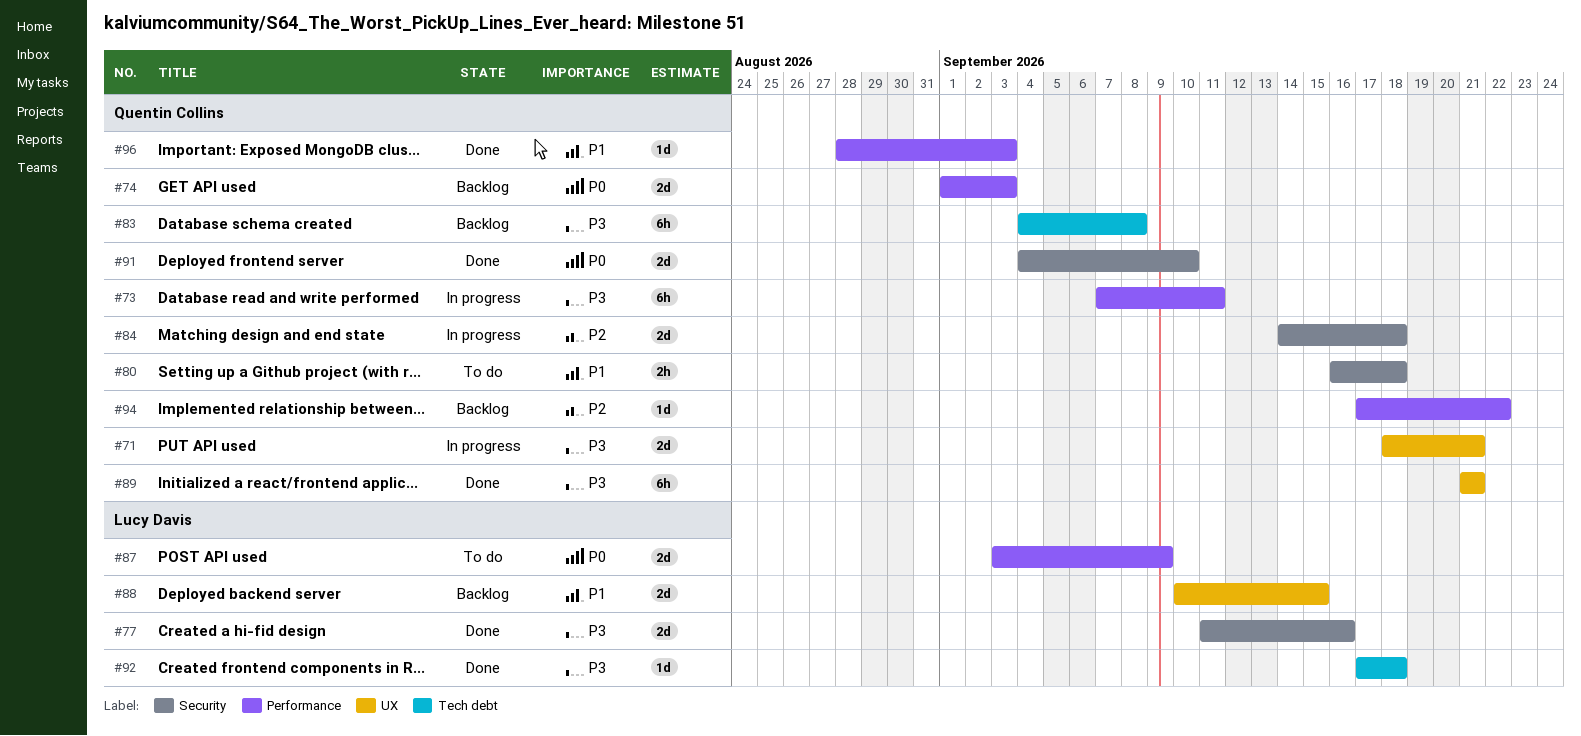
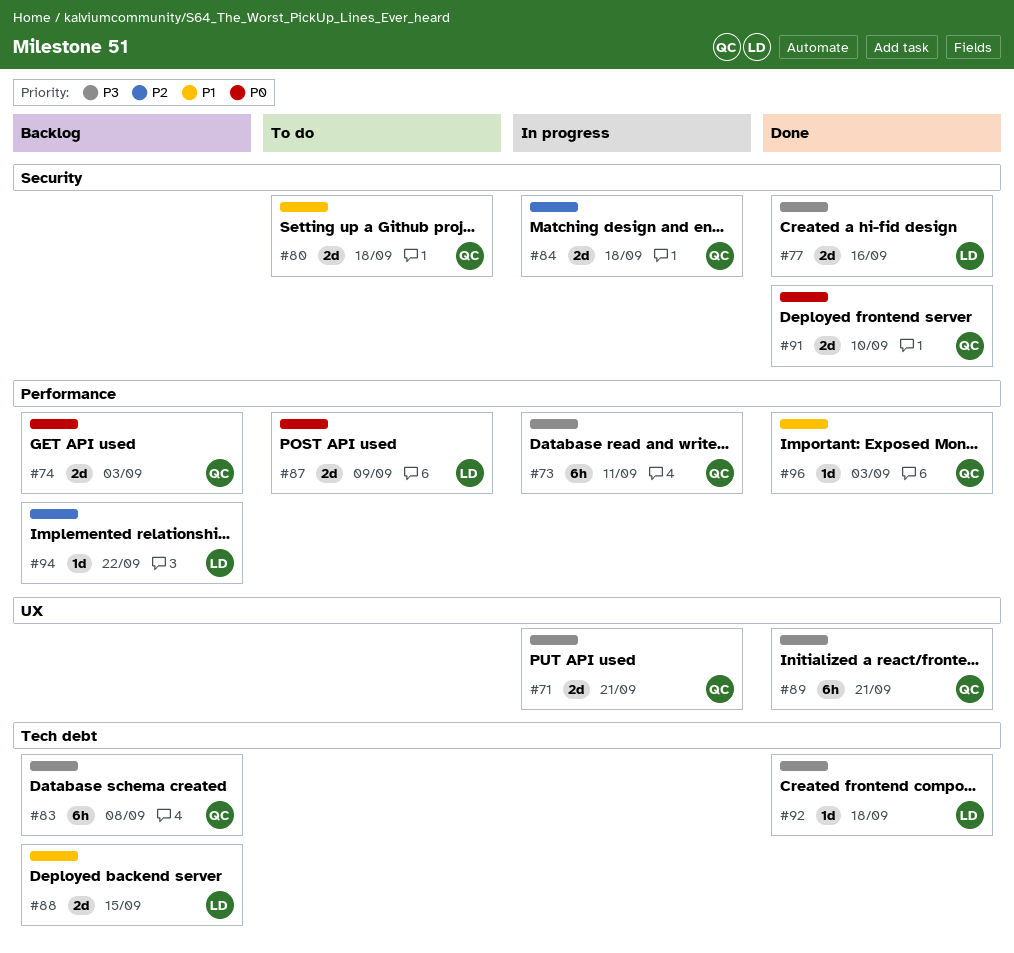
#80, estimate: 2h -> 2d
#88, label: UX -> Tech debt
#94, owner: Quentin Collins -> Lucy Davis

